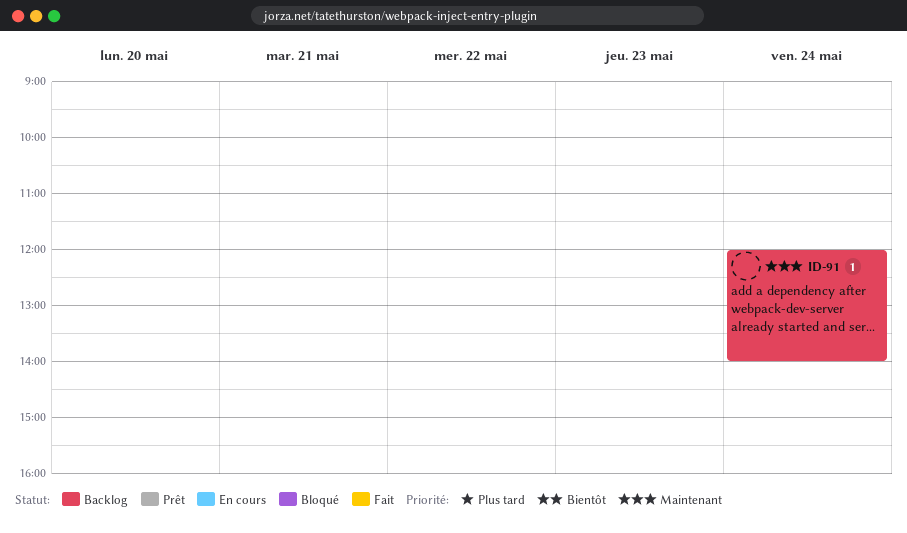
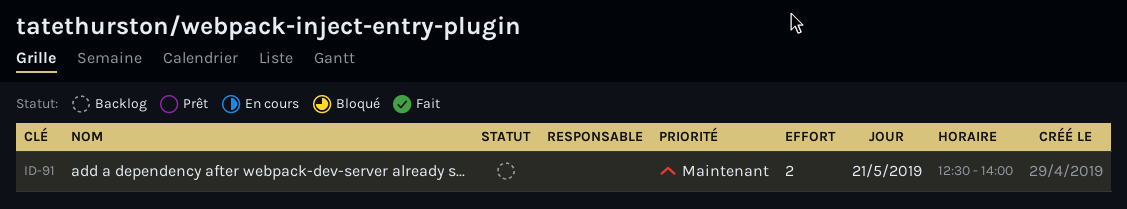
ID-91, estimate: 1 -> 2
ID-91, day: May 24 -> May 21
ID-91, begins: 12:00 -> 12:30

